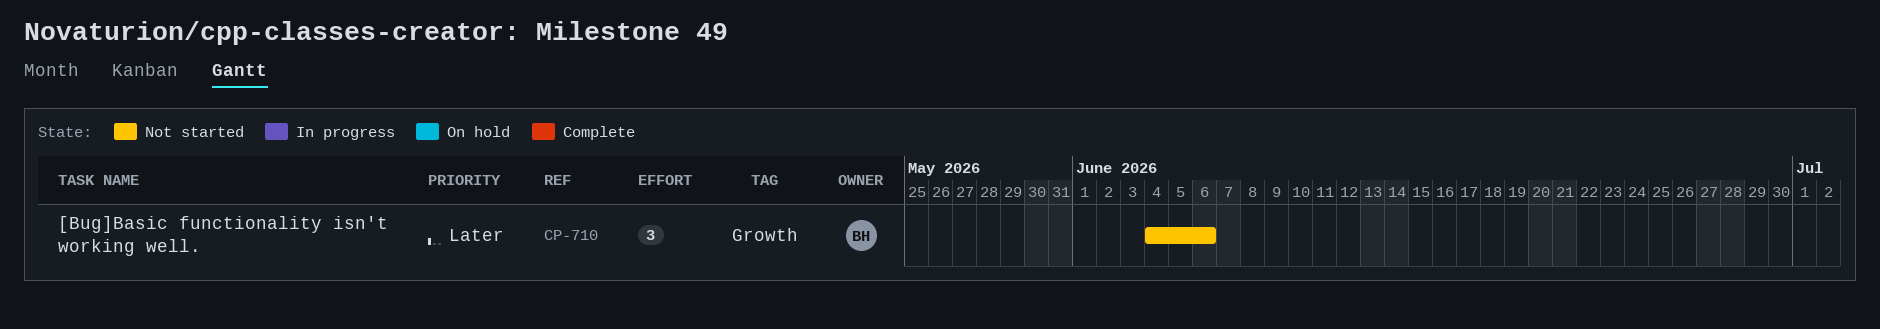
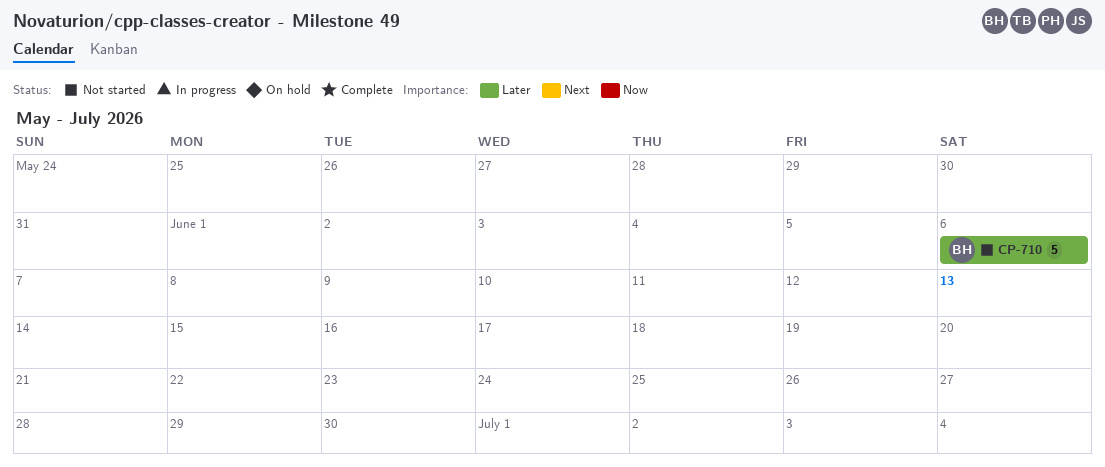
CP-710, estimate: 3 -> 5
CP-710, start: Jun 4 -> Jun 6

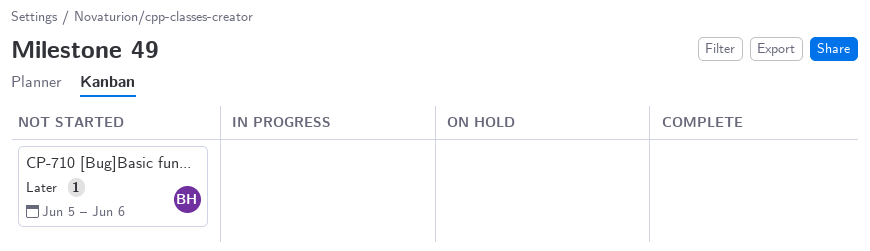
CP-710, estimate: 5 -> 1
CP-710, start: Jun 6 -> Jun 5

